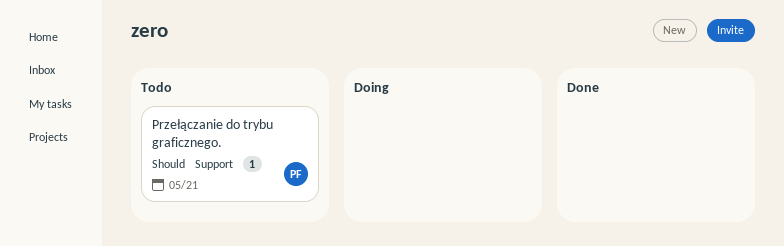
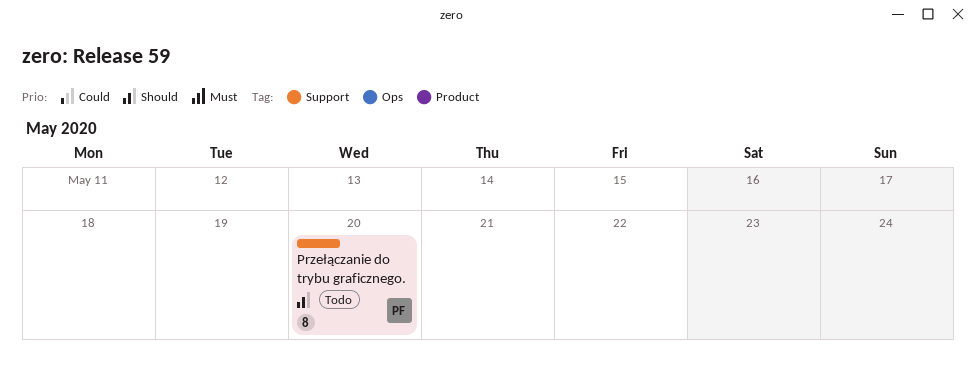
Przełączanie do trybu graficznego., estimate: 1 -> 8
Przełączanie do trybu graficznego., due: May 21 -> May 20

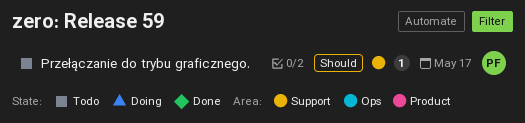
Przełączanie do trybu graficznego., estimate: 8 -> 1
Przełączanie do trybu graficznego., due: May 20 -> May 17

